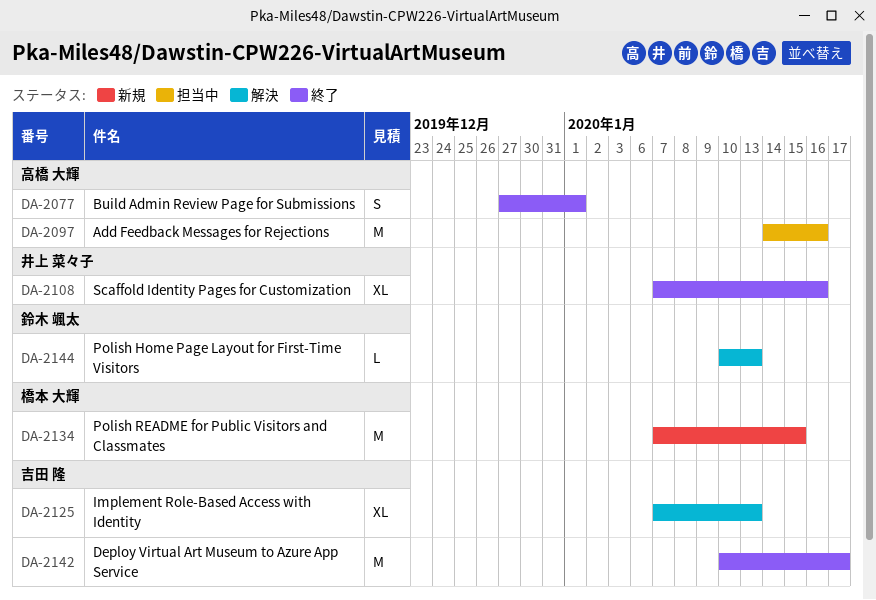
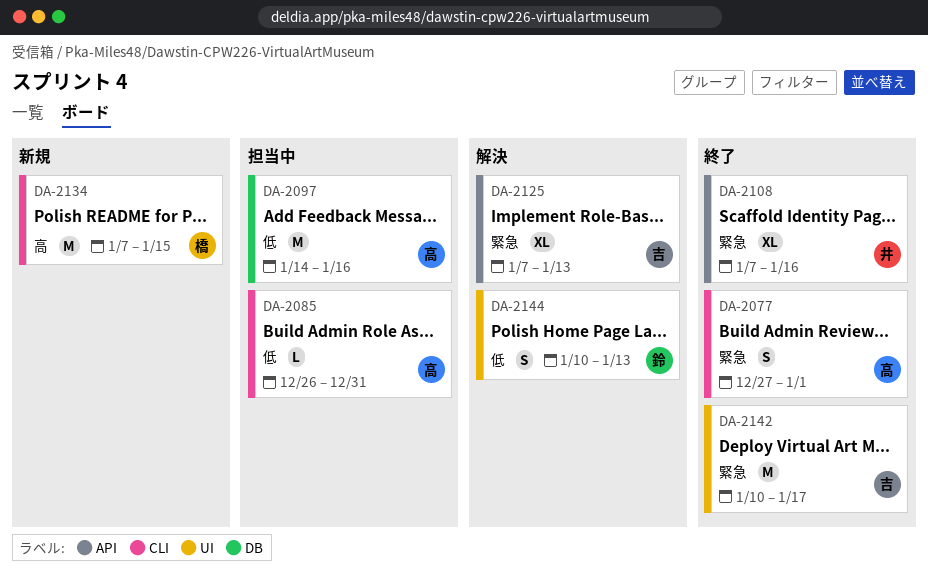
DA-2085: none -> present
DA-2144, estimate: L -> S

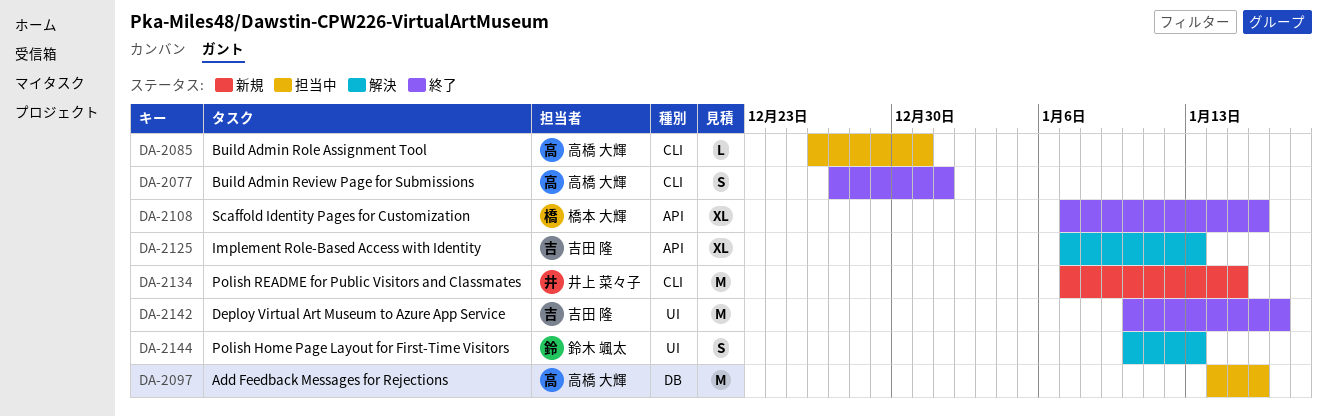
DA-2108, owner: 井上 菜々子 -> 橋本 大輝
DA-2134, owner: 橋本 大輝 -> 井上 菜々子

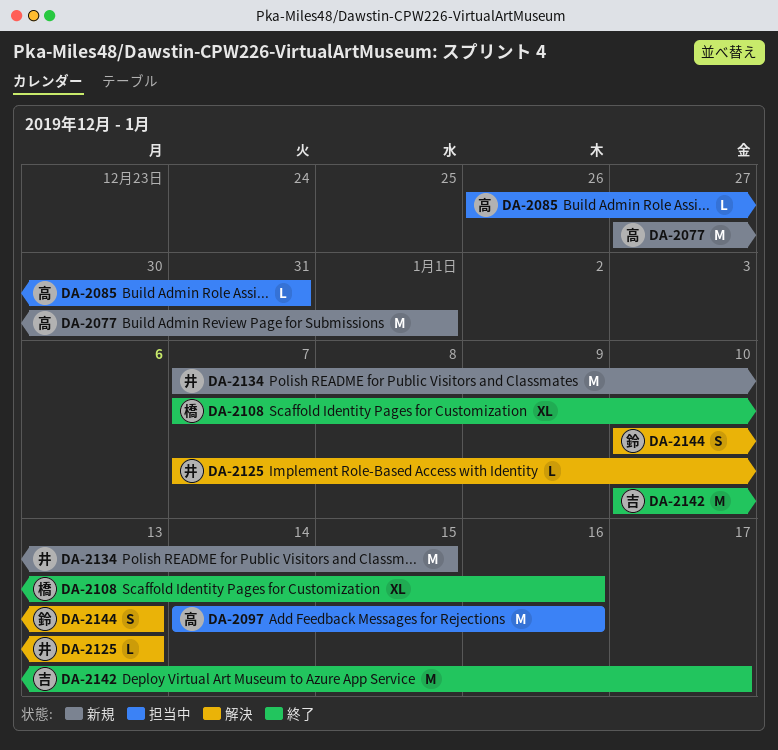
DA-2077, status: 終了 -> 新規
DA-2077, estimate: S -> M
DA-2125, owner: 吉田 隆 -> 井上 菜々子
DA-2125, estimate: XL -> L

